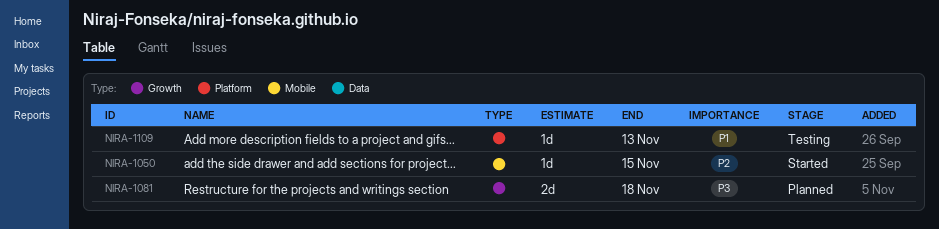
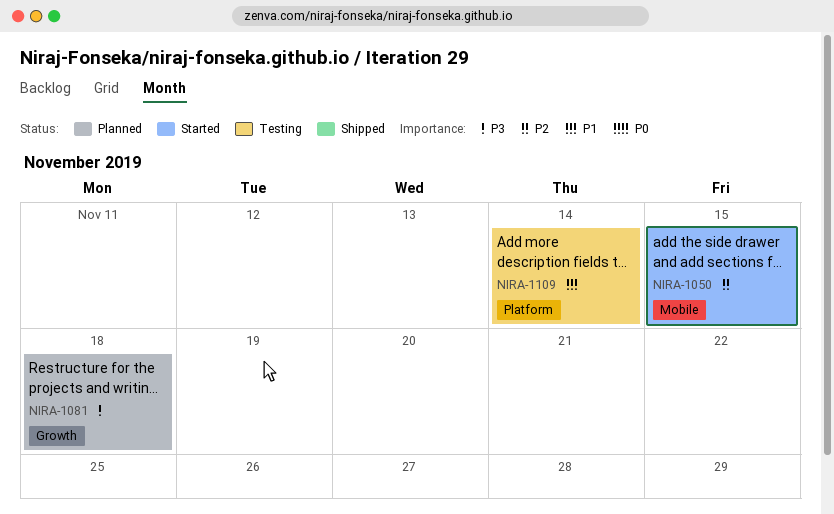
NIRA-1109, due: Nov 13 -> Nov 14

